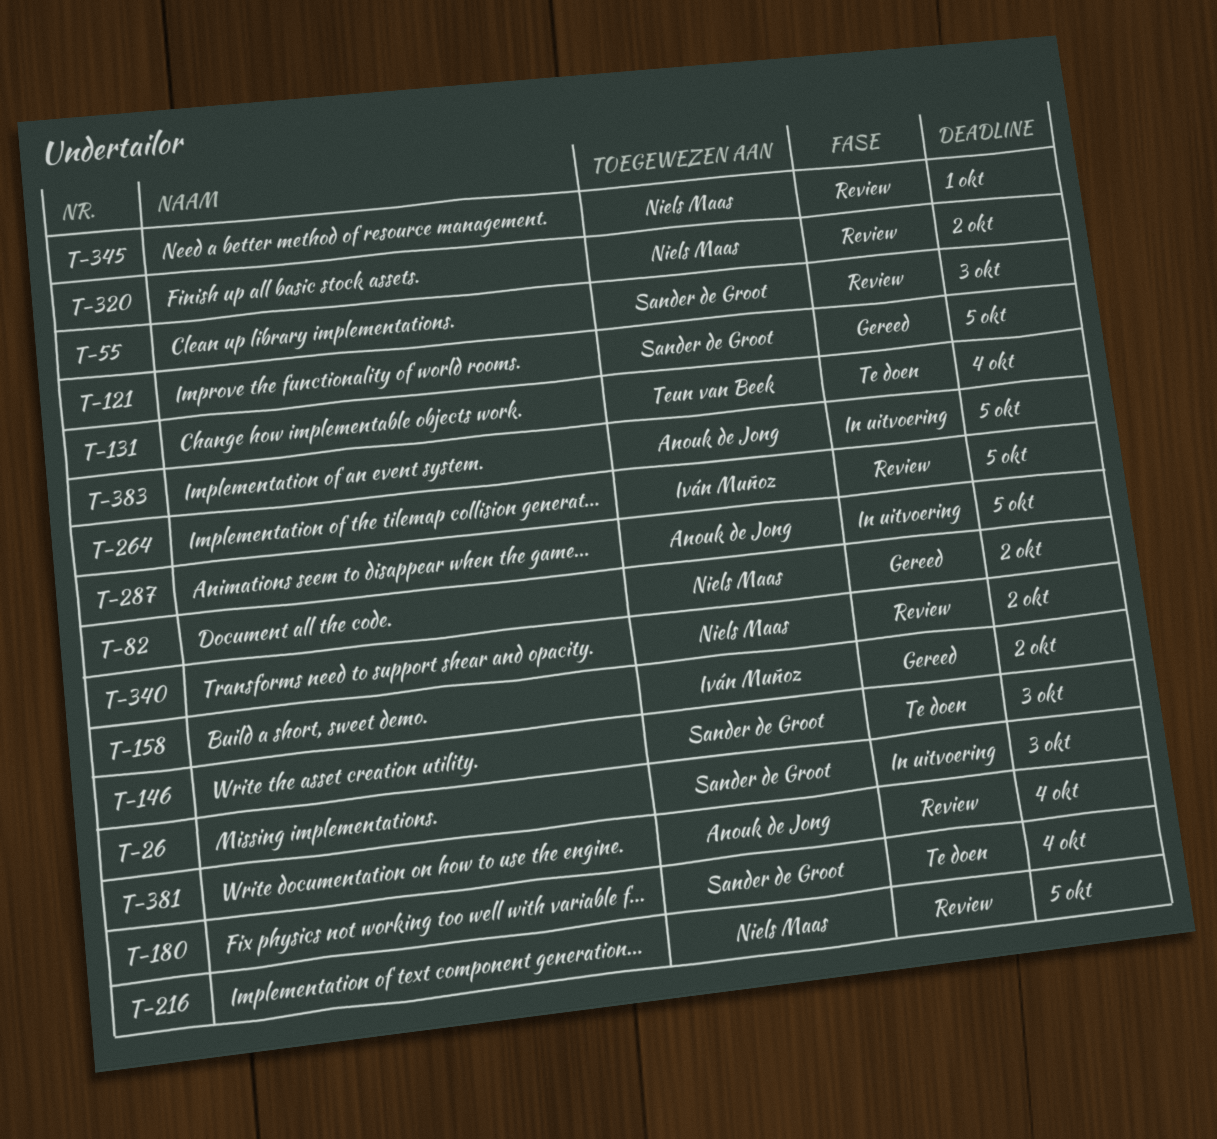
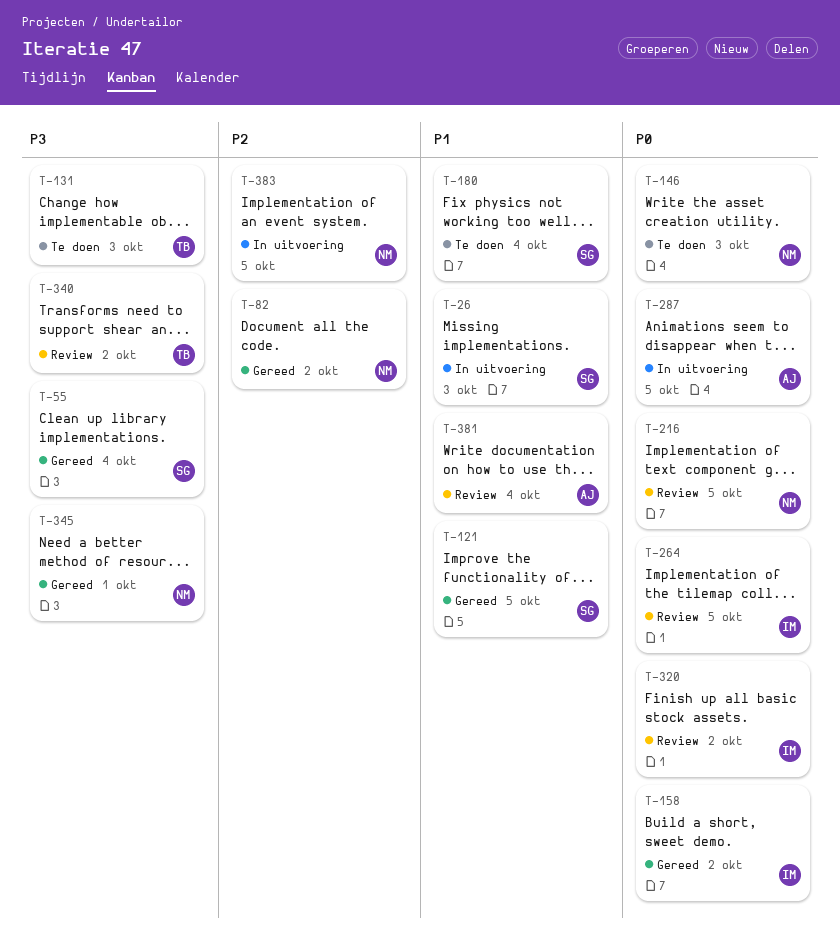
T-55, status: Review -> Gereed
T-55, due: Oct 3 -> Oct 4
T-131, due: Oct 4 -> Oct 3
T-146, owner: Sander de Groot -> Niels Maas
T-320, owner: Niels Maas -> Iván Muñoz
T-340, owner: Niels Maas -> Teun van Beek
T-345, status: Review -> Gereed
T-383, owner: Anouk de Jong -> Niels Maas

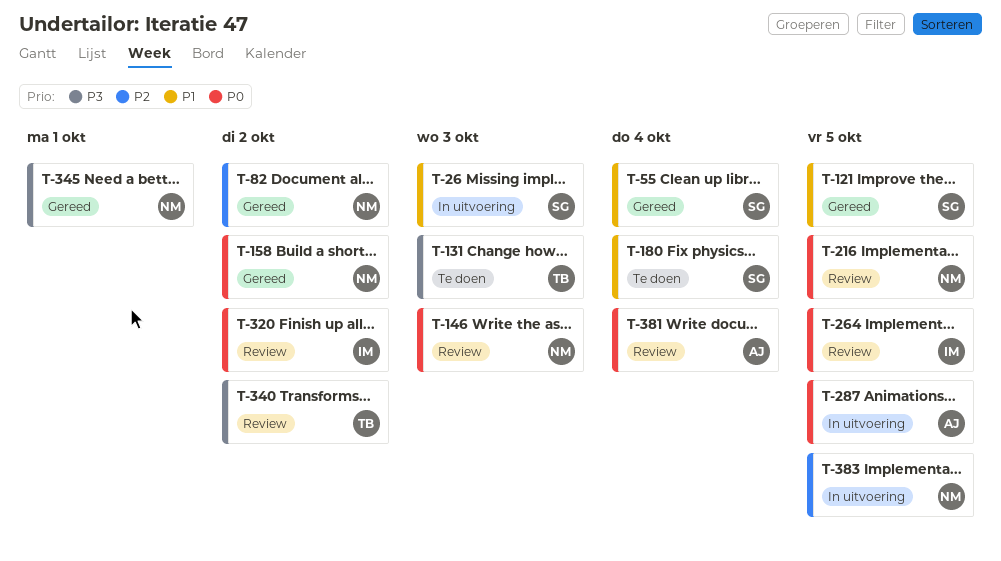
T-55, priority: P3 -> P1
T-146, status: Te doen -> Review
T-158, owner: IM -> NM
T-381, priority: P1 -> P0

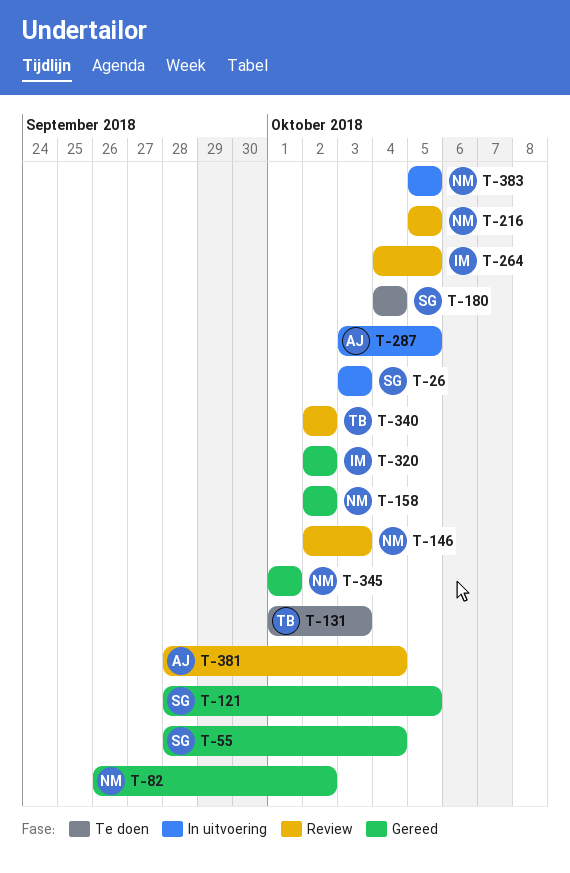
T-320, status: Review -> Gereed

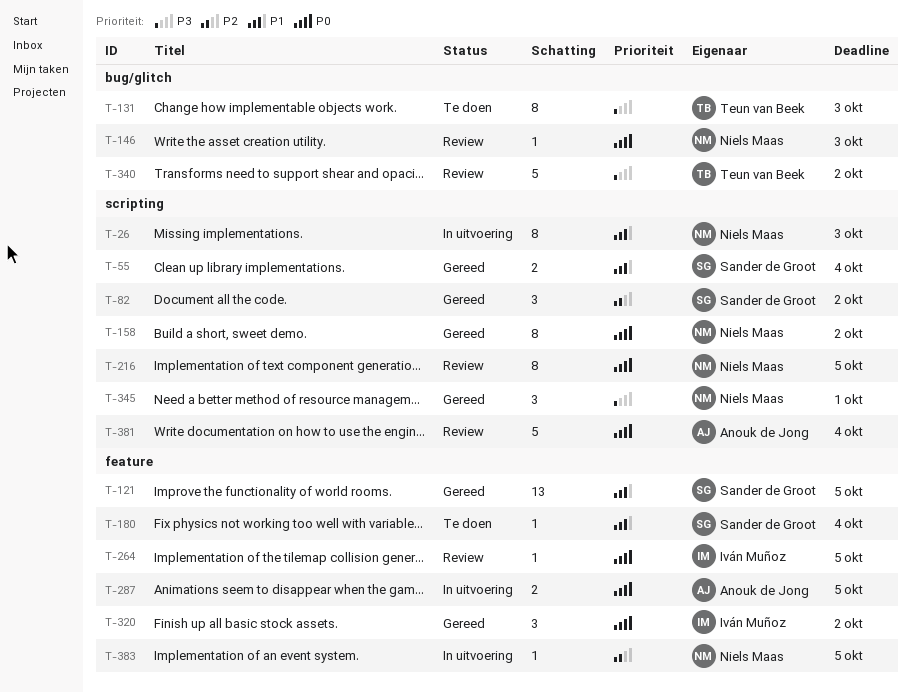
T-26, owner: Sander de Groot -> Niels Maas
T-82, owner: Niels Maas -> Sander de Groot

